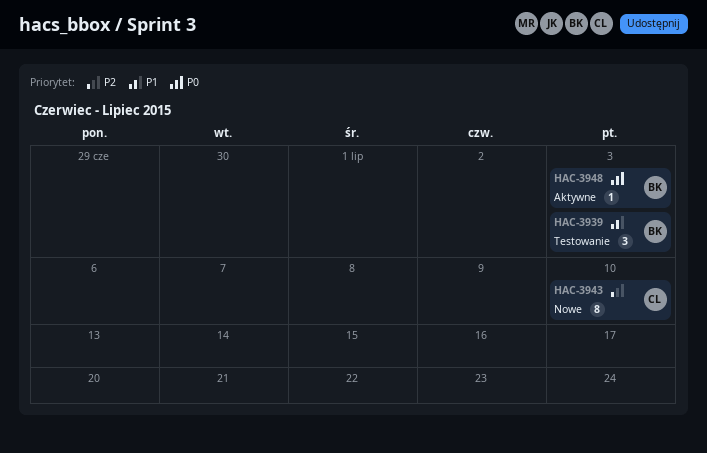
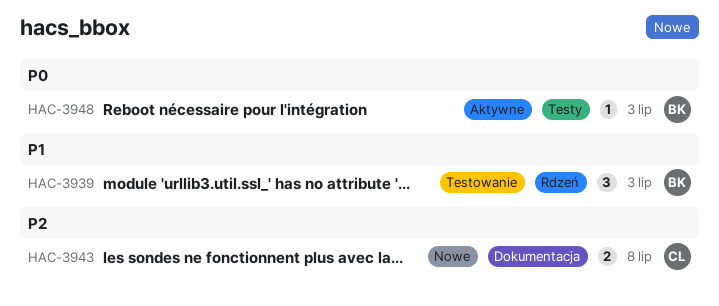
HAC-3943, estimate: 8 -> 2
HAC-3943, due: Jul 10 -> Jul 8

